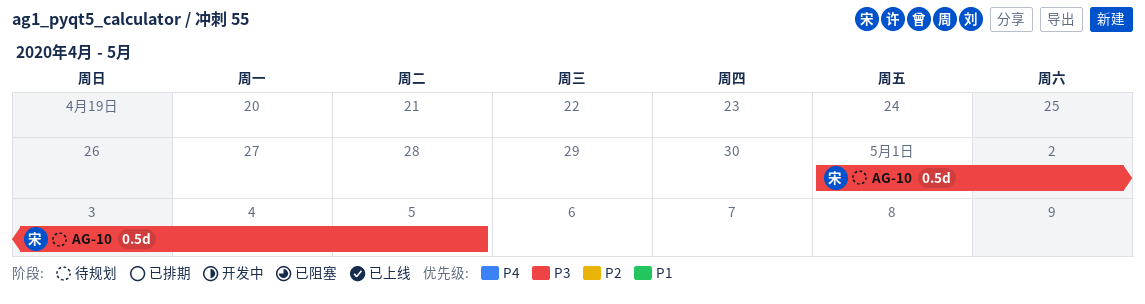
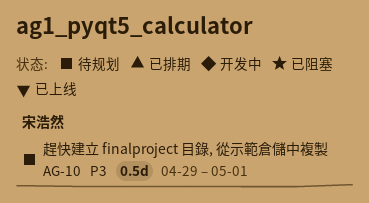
AG-10, start: May 1 -> Apr 29
AG-10, due: May 5 -> May 1

